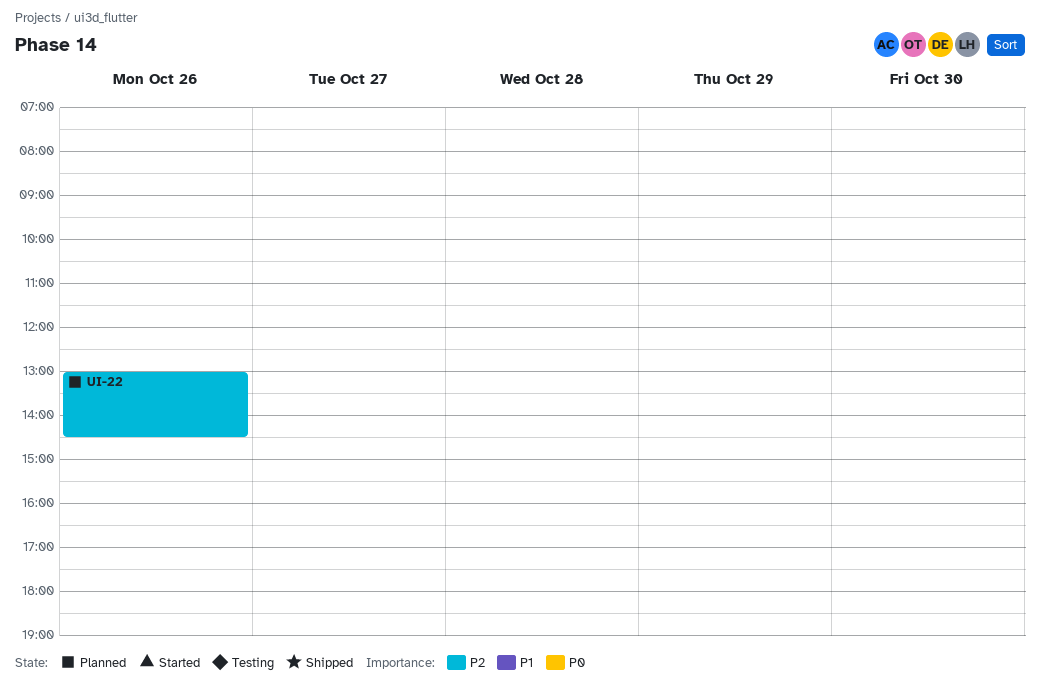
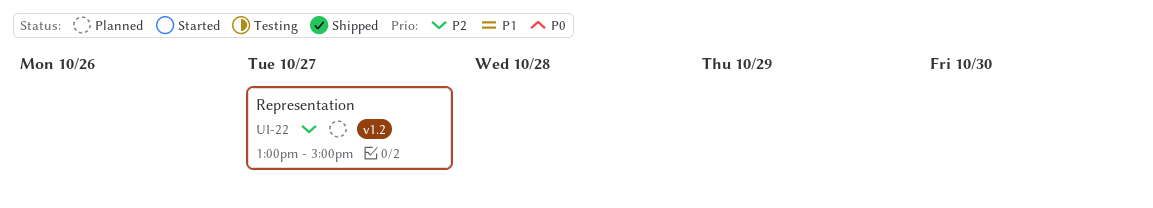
UI-22, day: Oct 26 -> Oct 27
UI-22, ends: 14:30 -> 15:00

